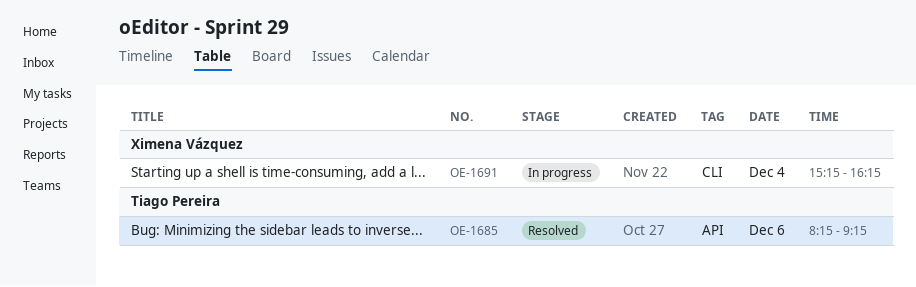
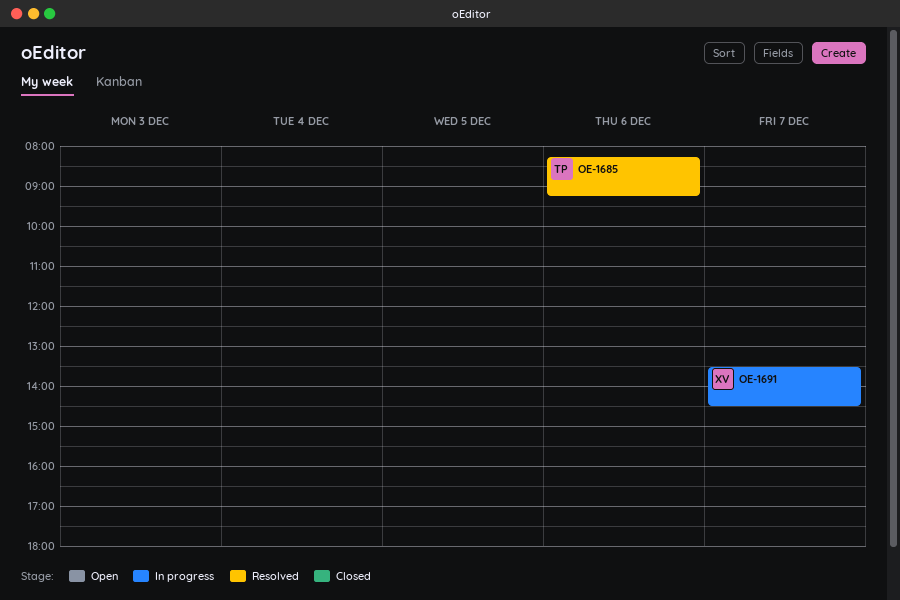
OE-1691, day: Dec 4 -> Dec 7
OE-1691, begins: 15:15 -> 13:30
OE-1691, ends: 16:15 -> 14:30

